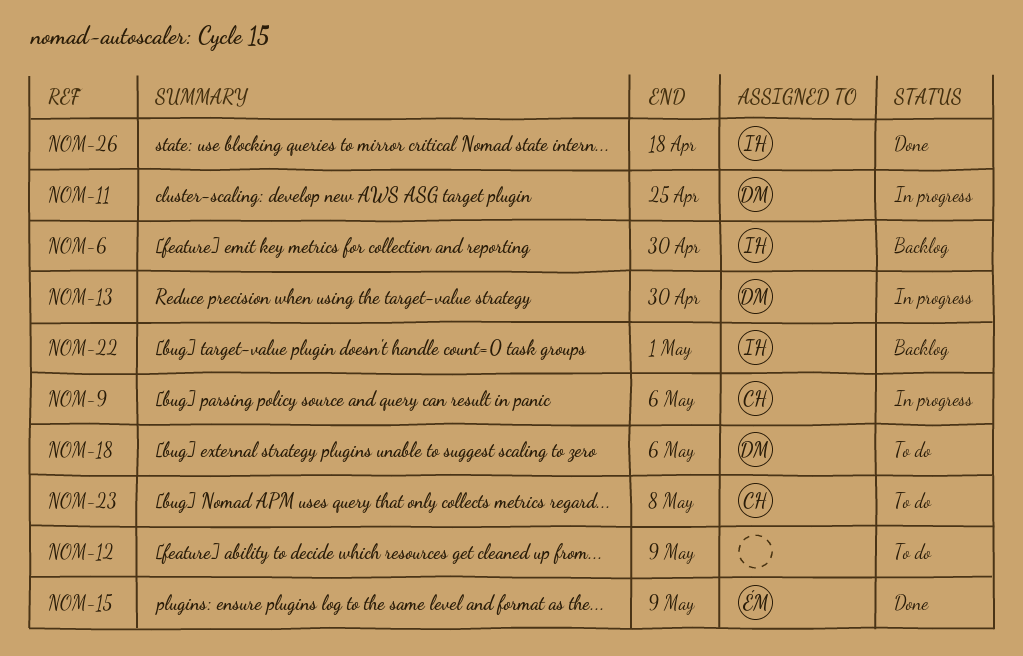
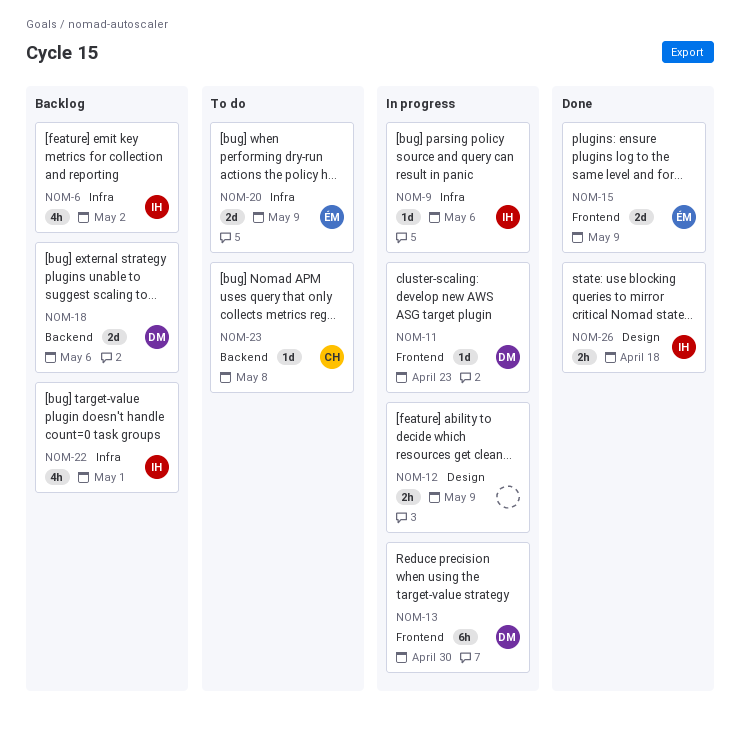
NOM-6, due: Apr 30 -> May 2
NOM-9, owner: CH -> IH
NOM-11, due: Apr 25 -> Apr 23
NOM-12, status: To do -> In progress
NOM-18, status: To do -> Backlog
NOM-20: none -> present

